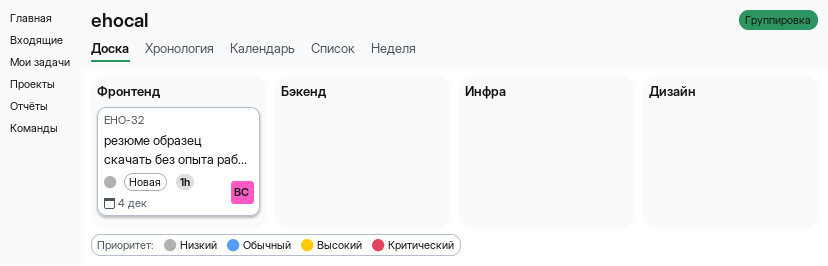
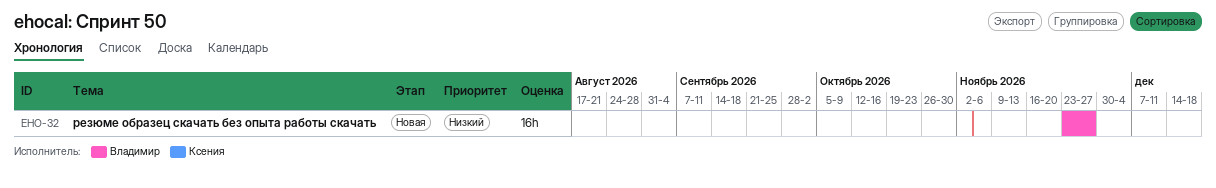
EHO-32, estimate: 1h -> 16h
EHO-32, due: Dec 4 -> Nov 27

